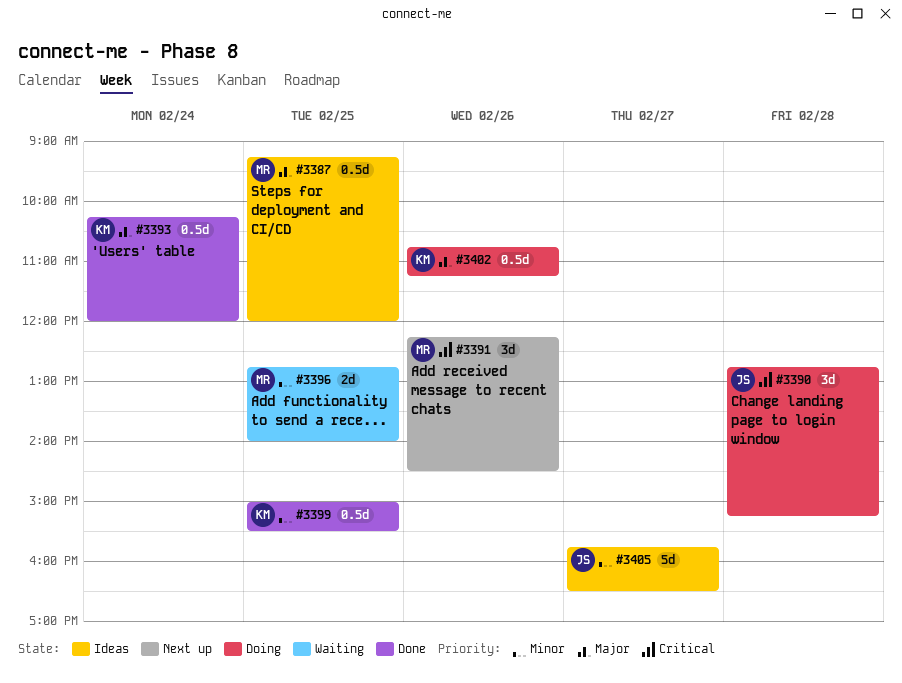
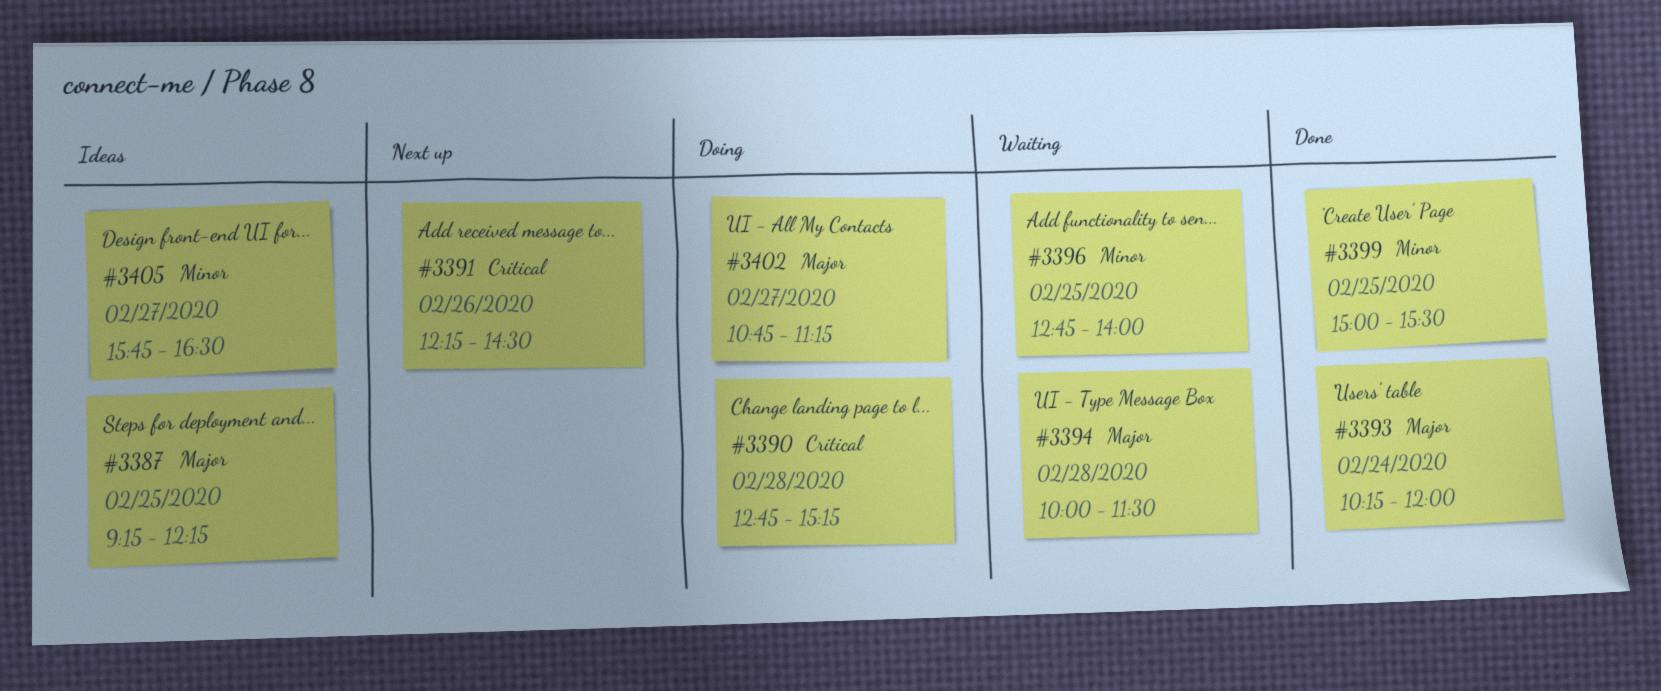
#3387, ends: 12:00 -> 12:15
#3394: none -> present
#3402, day: Feb 26 -> Feb 27

